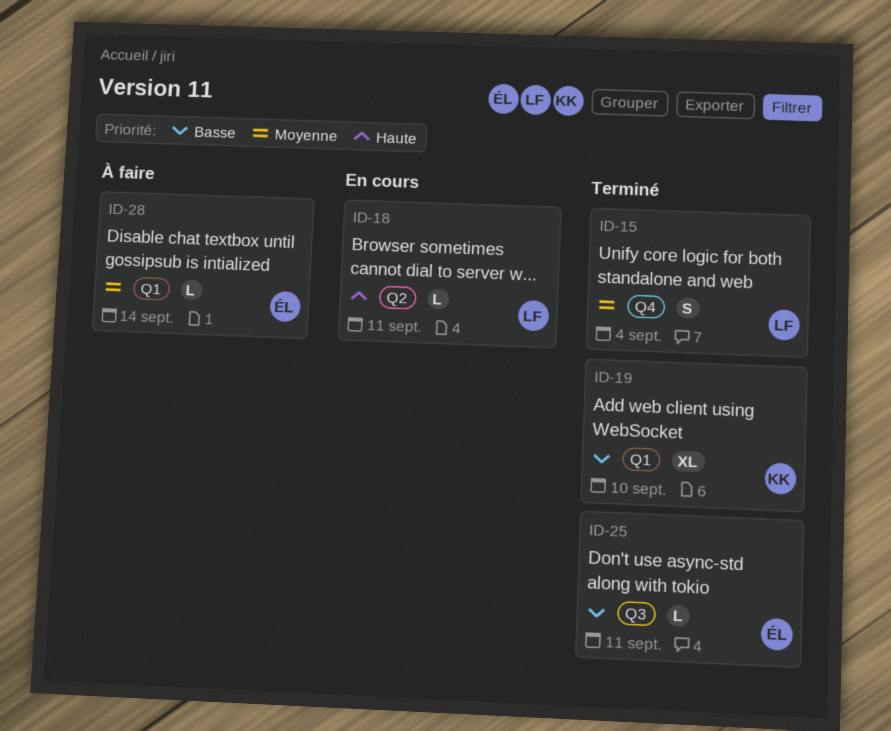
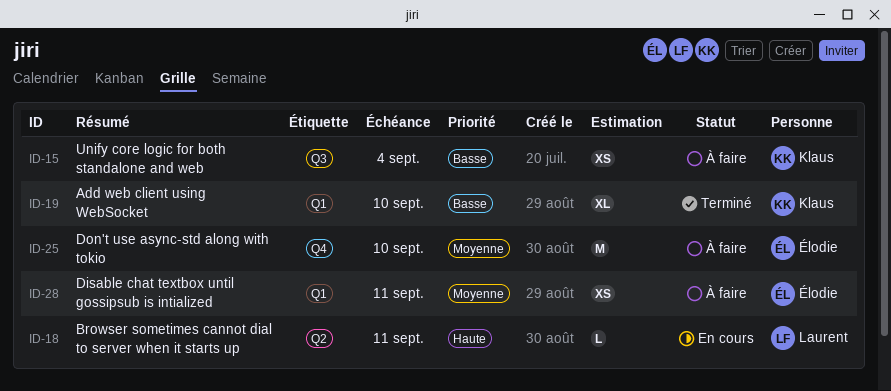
ID-15, status: Terminé -> À faire
ID-15, owner: Laurent -> Klaus
ID-15, priority: Moyenne -> Basse
ID-15, label: Q4 -> Q3
ID-15, estimate: S -> XS
ID-25, status: Terminé -> À faire
ID-25, priority: Basse -> Moyenne
ID-25, label: Q3 -> Q4
ID-25, estimate: L -> M
ID-25, due: Sep 11 -> Sep 10
ID-28, estimate: L -> XS
ID-28, due: Sep 14 -> Sep 11

